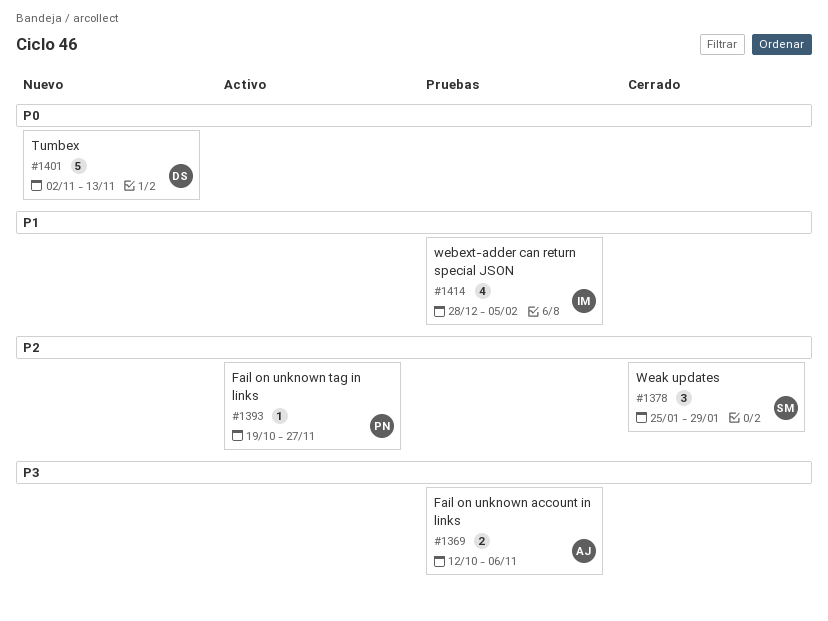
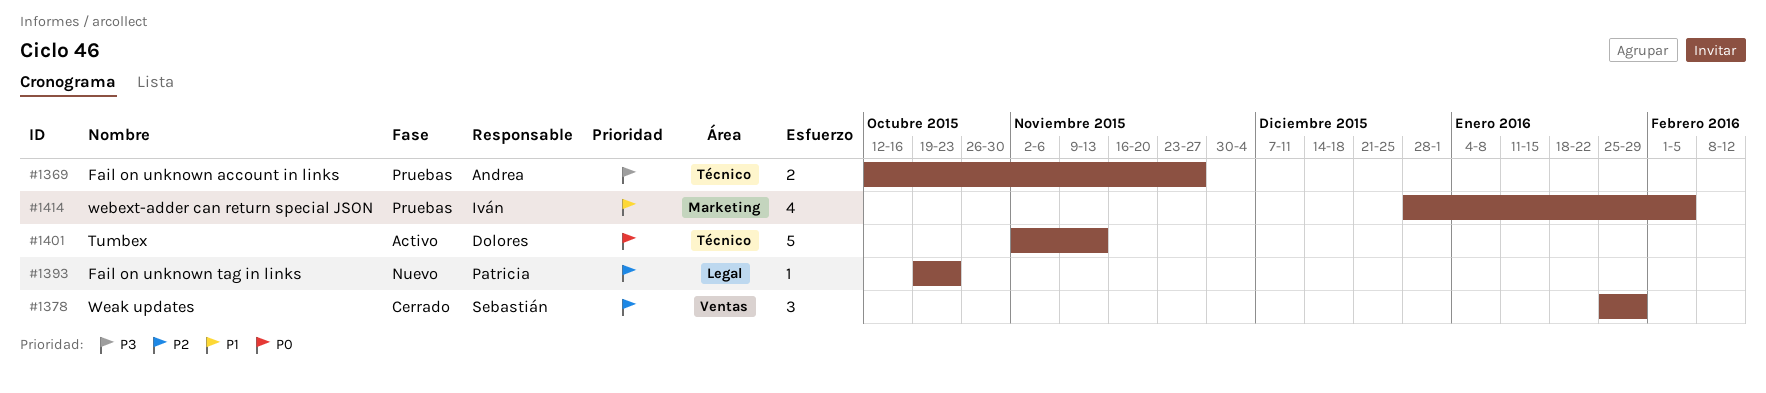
#1369, due: Nov 6 -> Nov 27
#1393, status: Activo -> Nuevo
#1393, due: Nov 27 -> Oct 23
#1401, status: Nuevo -> Activo

